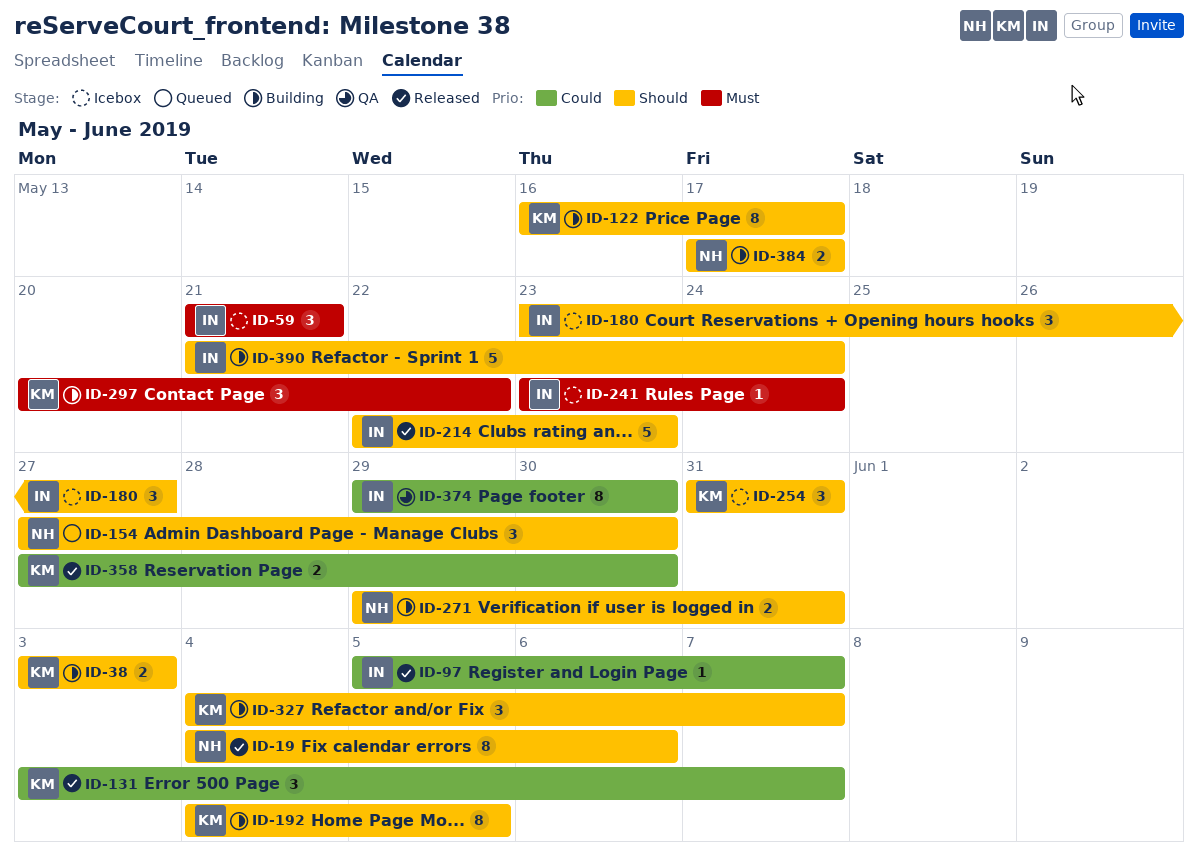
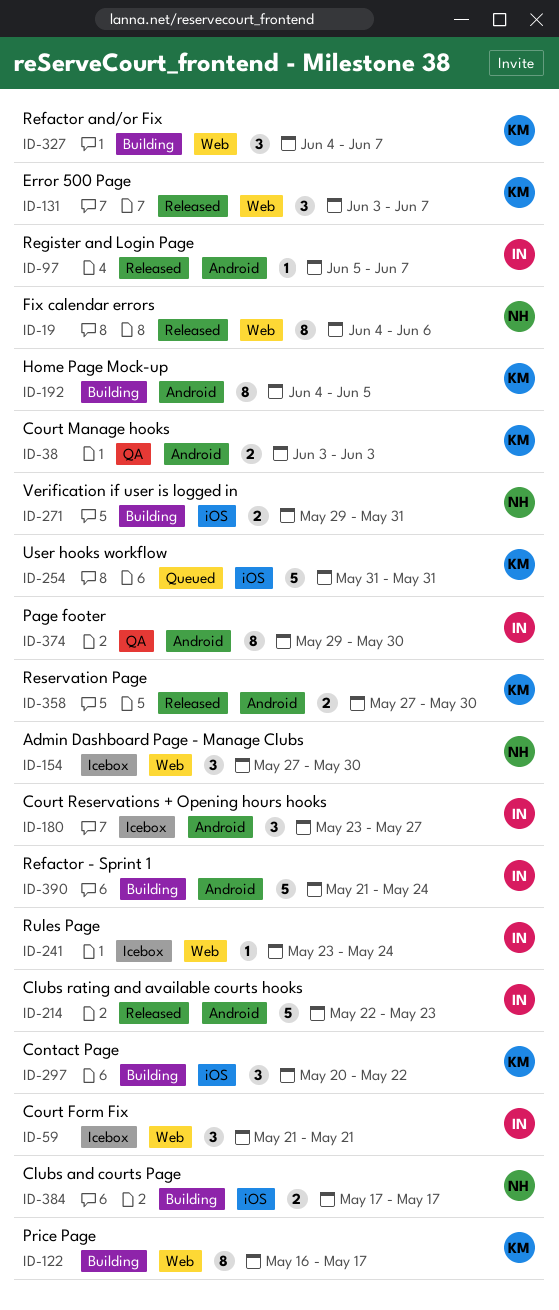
ID-38, status: Building -> QA
ID-154, status: Queued -> Icebox
ID-254, status: Icebox -> Queued
ID-254, estimate: 3 -> 5

